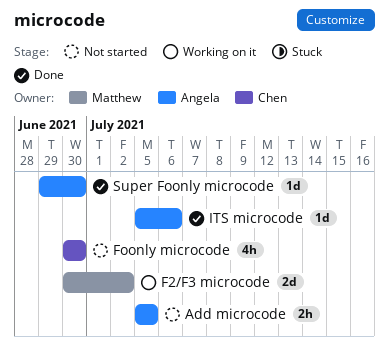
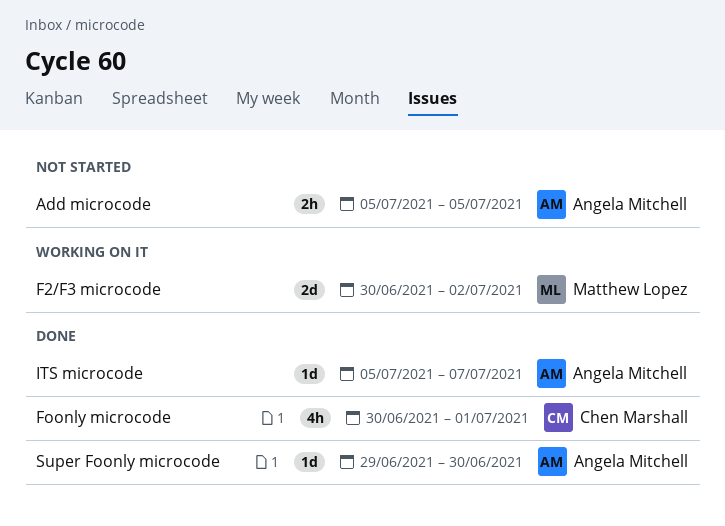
Foonly microcode, status: Not started -> Done
Foonly microcode, due: Jun 30 -> Jul 1
ITS microcode, due: Jul 6 -> Jul 7

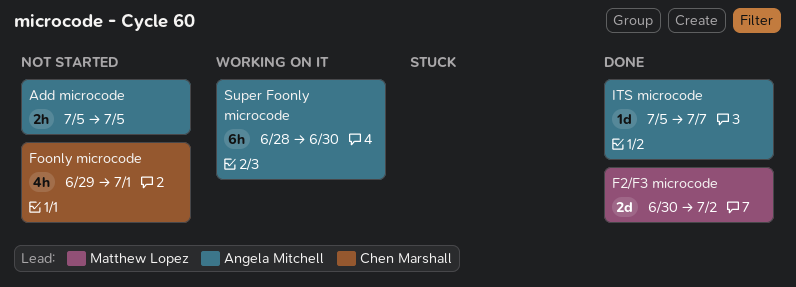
F2/F3 microcode, status: Working on it -> Done
Foonly microcode, status: Done -> Not started
Foonly microcode, start: Jun 30 -> Jun 29
Super Foonly microcode, status: Done -> Working on it
Super Foonly microcode, estimate: 1d -> 6h
Super Foonly microcode, start: Jun 29 -> Jun 28

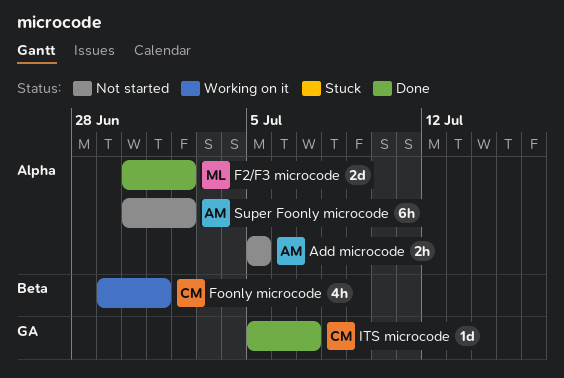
Foonly microcode, status: Not started -> Working on it
ITS microcode, owner: Angela Mitchell -> Chen Marshall
Super Foonly microcode, status: Working on it -> Not started
Super Foonly microcode, start: Jun 28 -> Jun 30
Super Foonly microcode, due: Jun 30 -> Jul 2

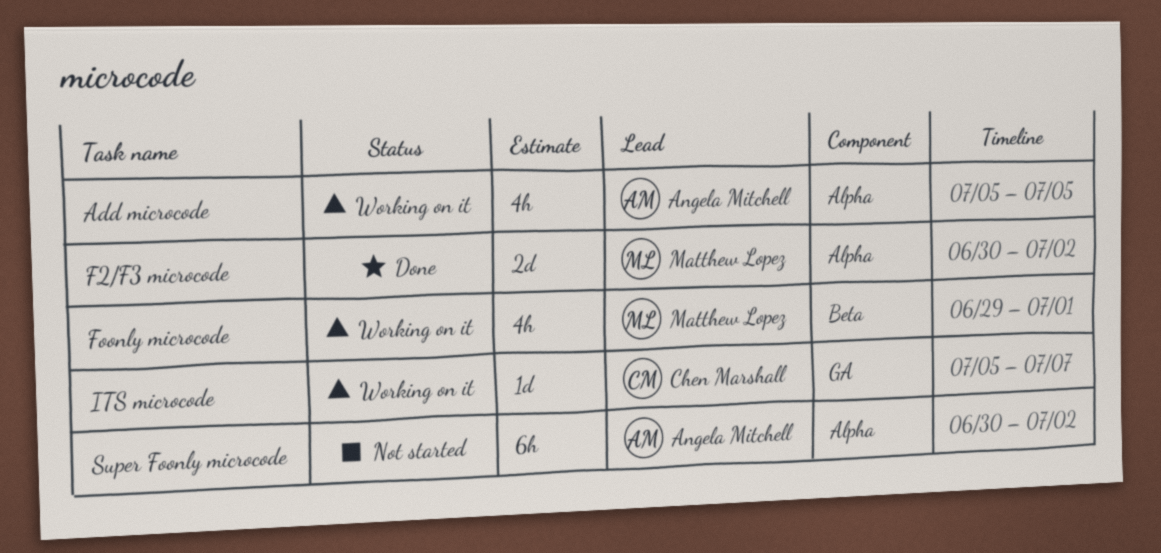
Add microcode, status: Not started -> Working on it
Add microcode, estimate: 2h -> 4h
Foonly microcode, owner: Chen Marshall -> Matthew Lopez
ITS microcode, status: Done -> Working on it

